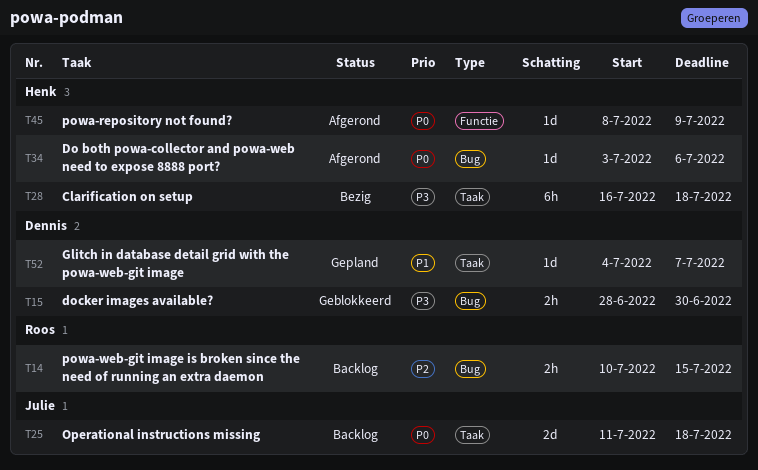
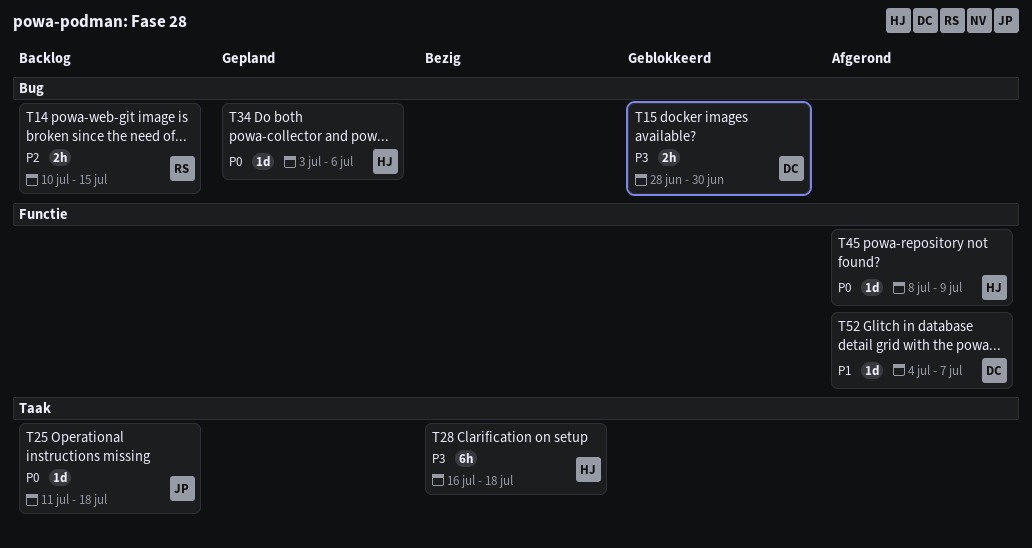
T25, estimate: 2d -> 1d
T34, status: Afgerond -> Gepland
T52, status: Gepland -> Afgerond
T52, label: Taak -> Functie

